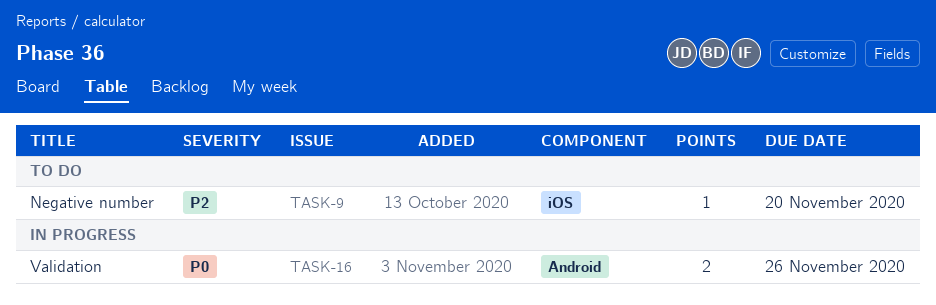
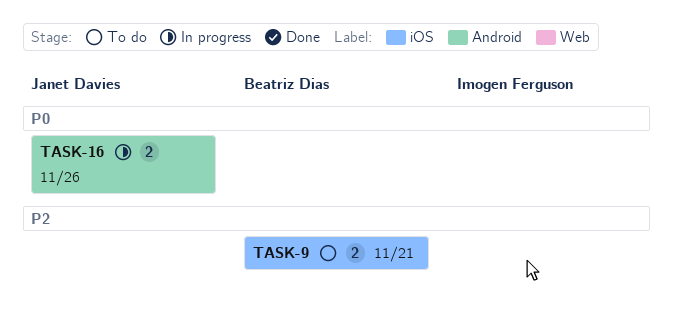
TASK-9, estimate: 1 -> 2
TASK-9, due: Nov 20 -> Nov 21

